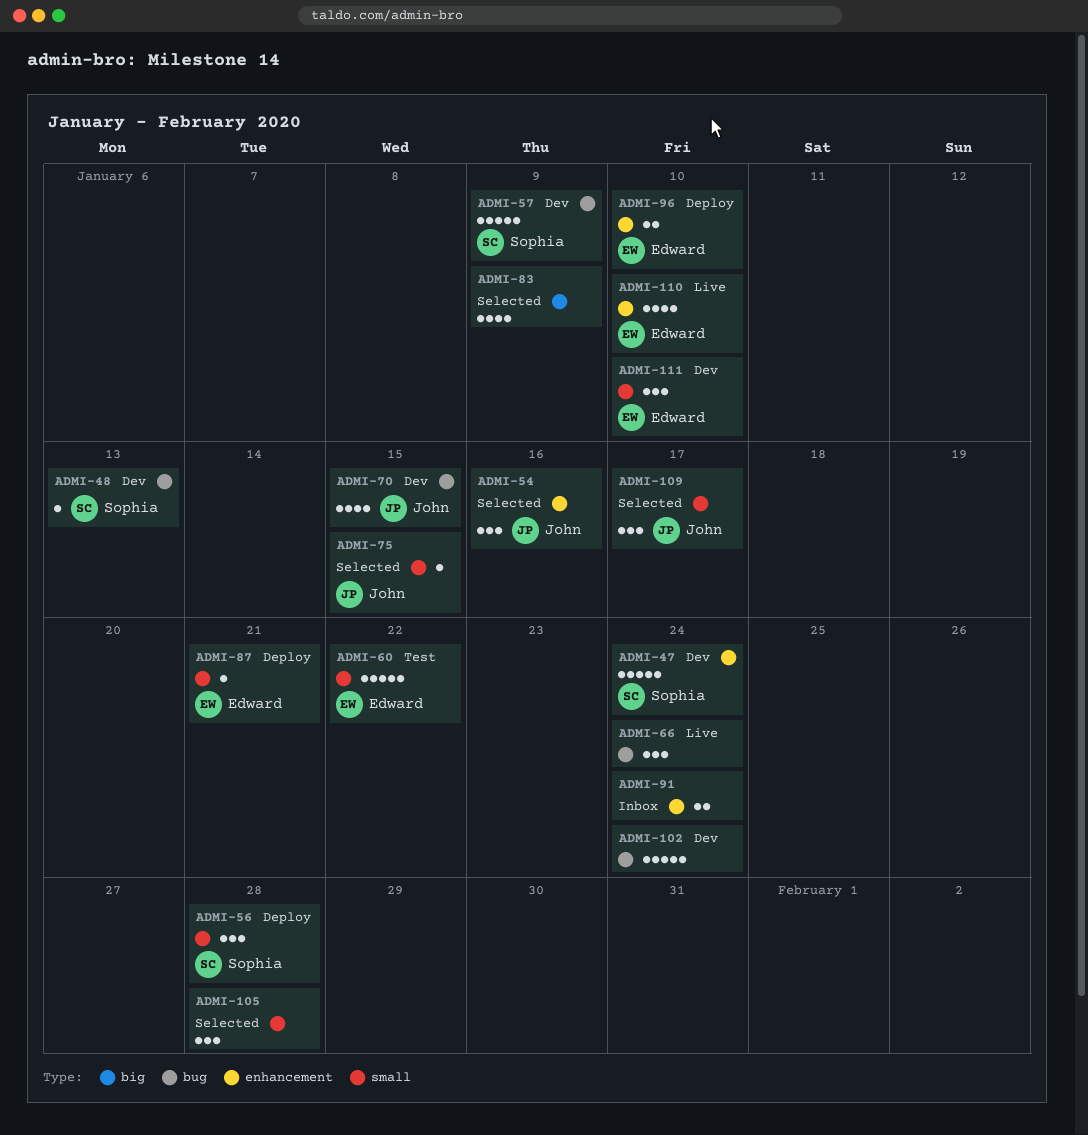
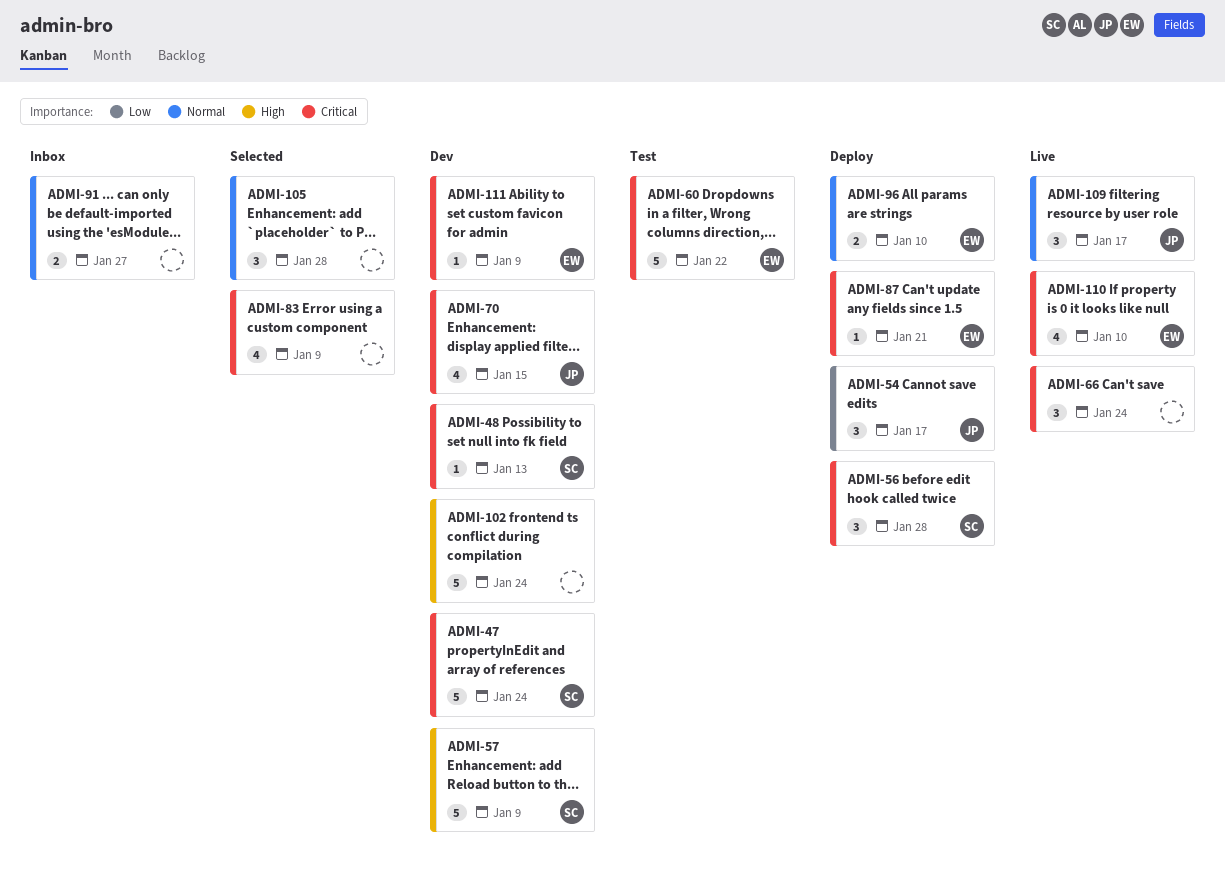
ADMI-54, status: Selected -> Deploy
ADMI-54, due: Jan 16 -> Jan 17
ADMI-75: present -> none
ADMI-91, due: Jan 24 -> Jan 27
ADMI-109, status: Selected -> Live
ADMI-111, estimate: 3 -> 1
ADMI-111, due: Jan 10 -> Jan 9

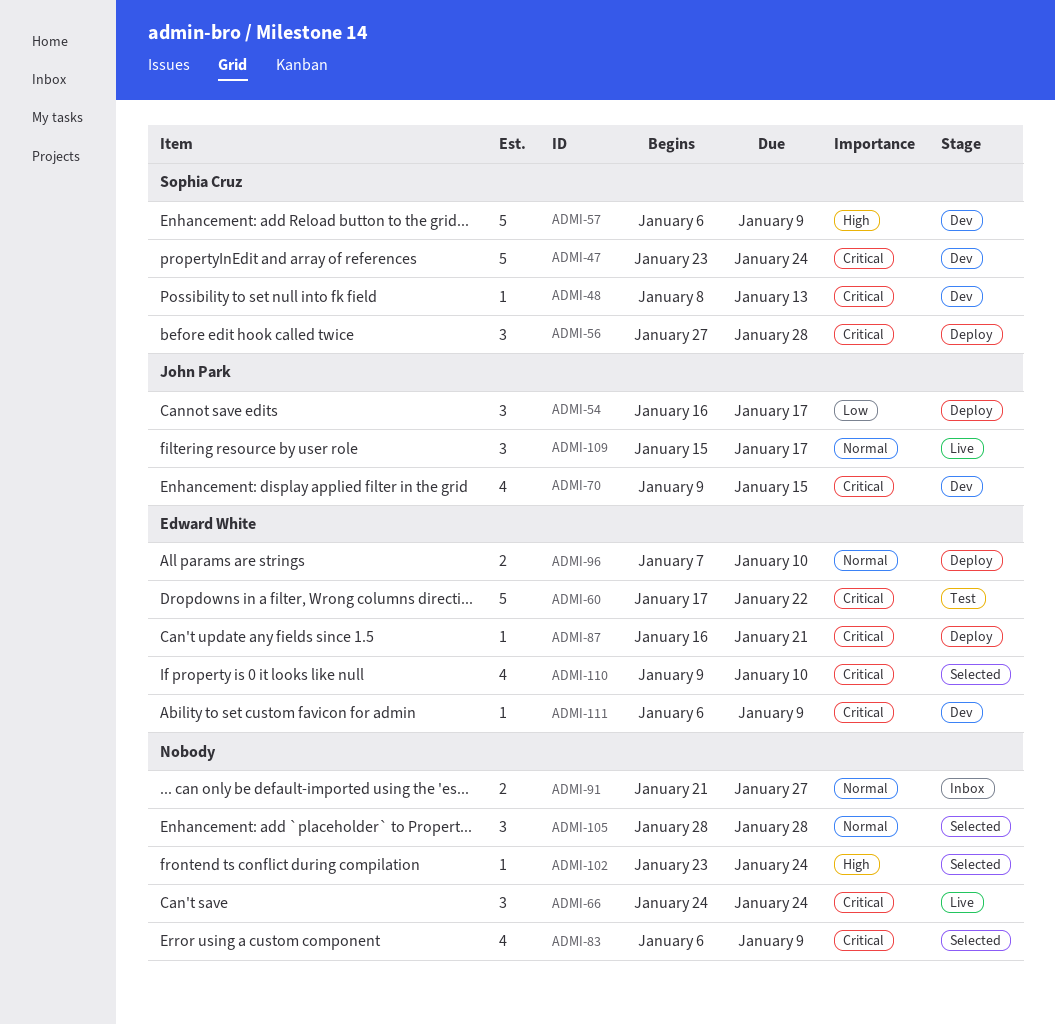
ADMI-102, status: Dev -> Selected
ADMI-102, estimate: 5 -> 1
ADMI-110, status: Live -> Selected

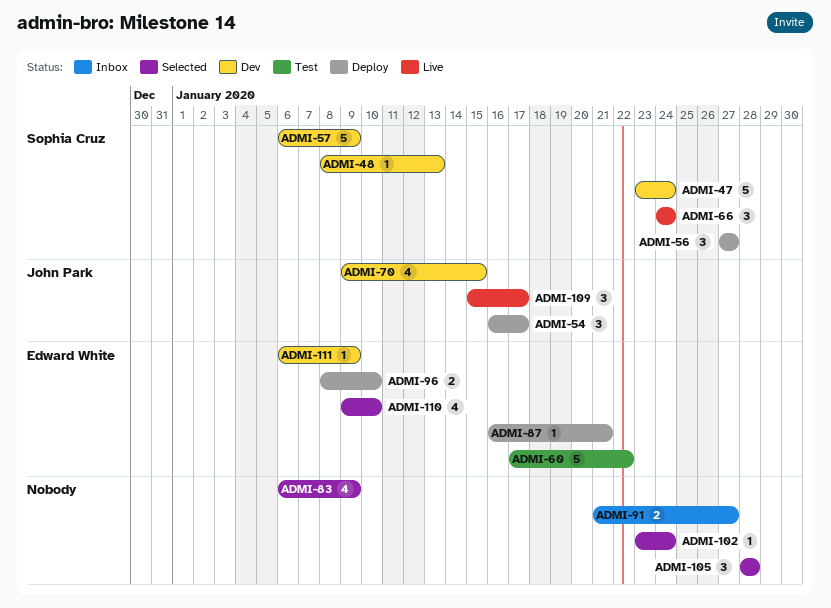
ADMI-56, due: Jan 28 -> Jan 27
ADMI-66, owner: none -> Sophia Cruz
ADMI-96, start: Jan 7 -> Jan 8

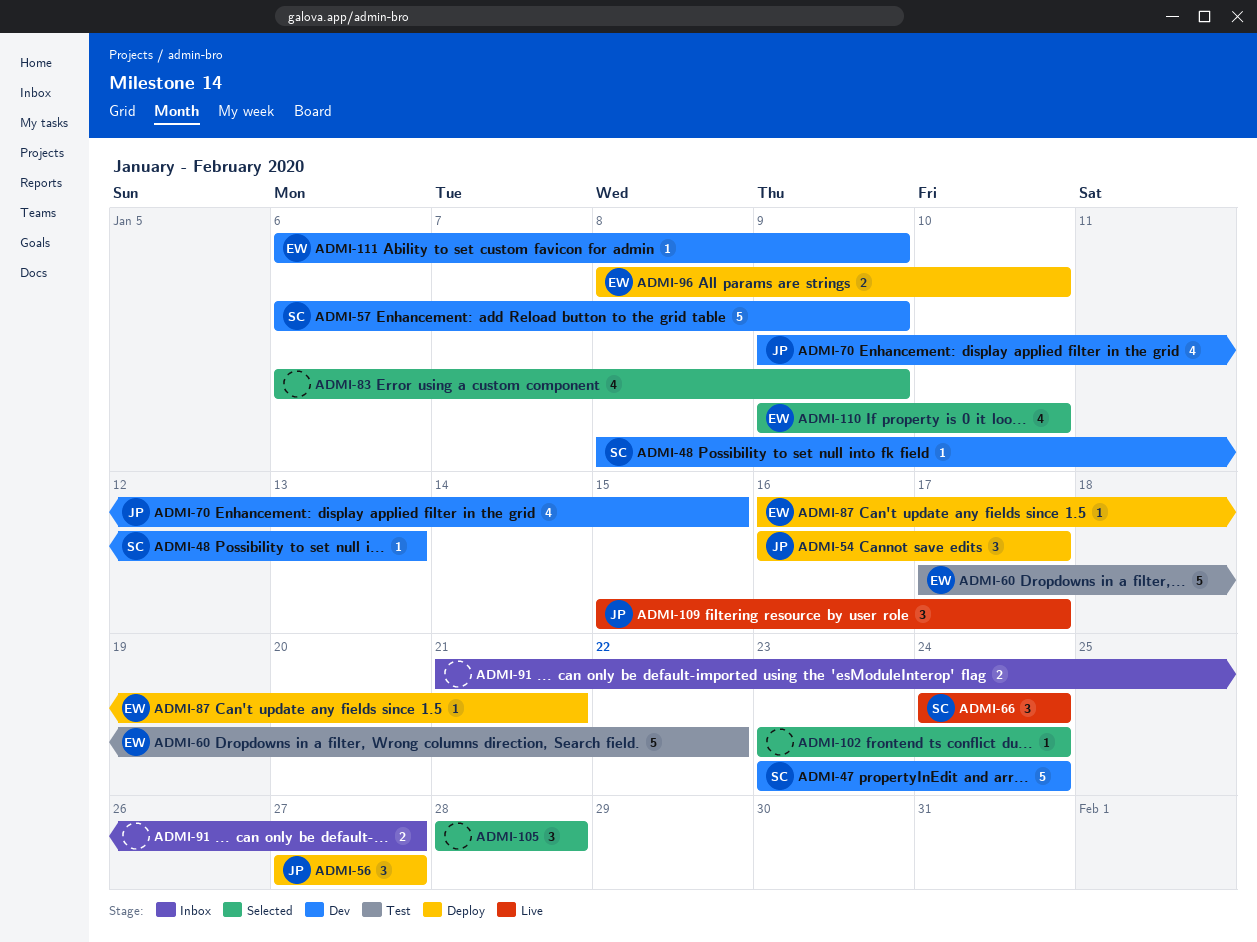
ADMI-56, owner: Sophia Cruz -> John Park

